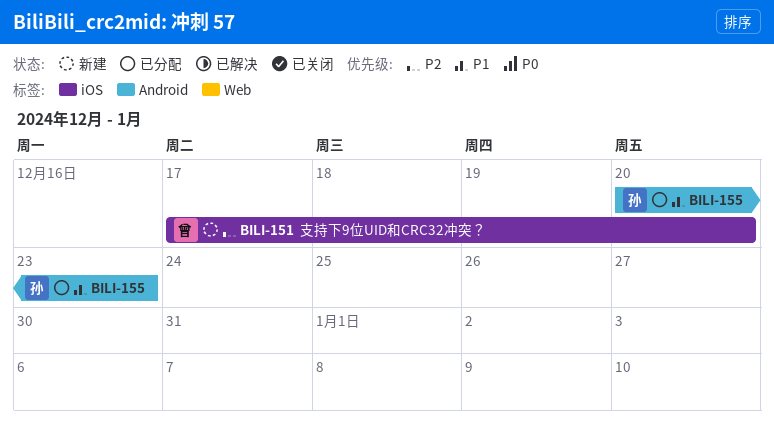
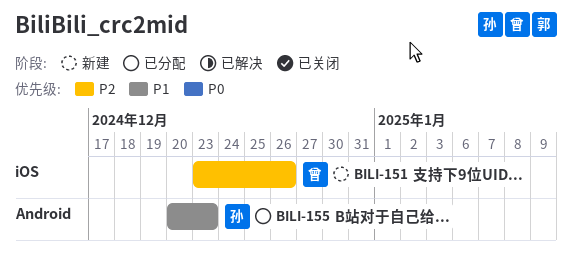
BILI-151, start: Dec 17 -> Dec 23
BILI-151, due: Dec 20 -> Dec 26

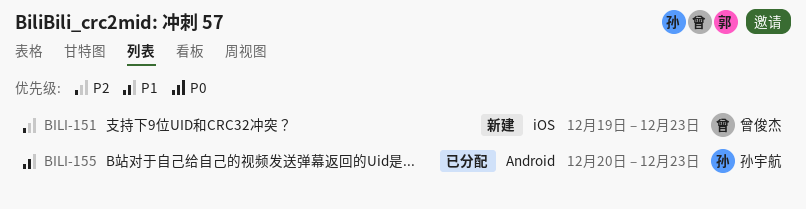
BILI-151, start: Dec 23 -> Dec 19
BILI-151, due: Dec 26 -> Dec 23

